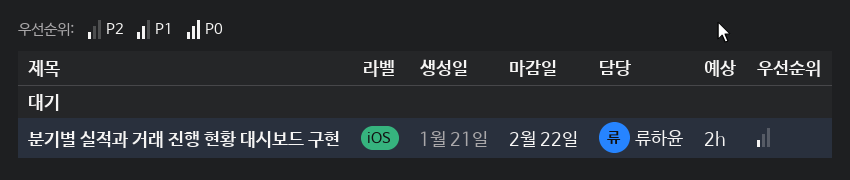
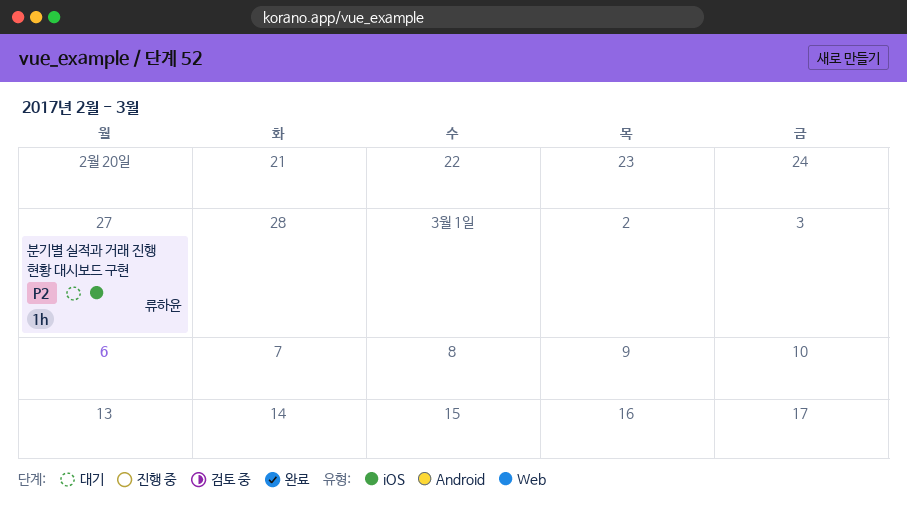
분기별 실적과 거래 진행 현황 대시보드 구현, estimate: 2h -> 1h
분기별 실적과 거래 진행 현황 대시보드 구현, due: Feb 22 -> Feb 27

